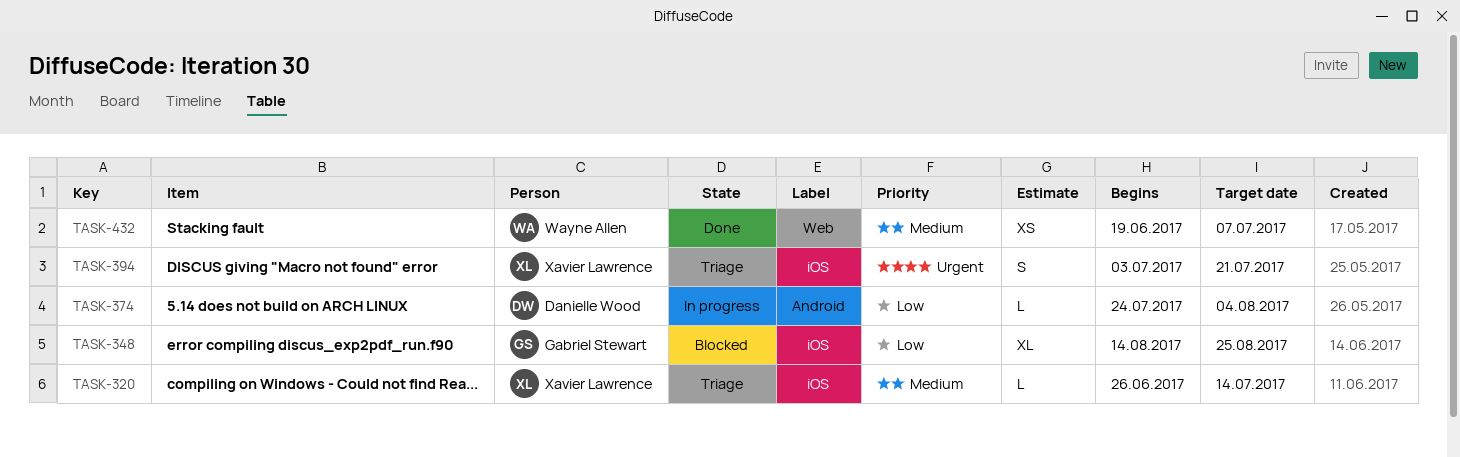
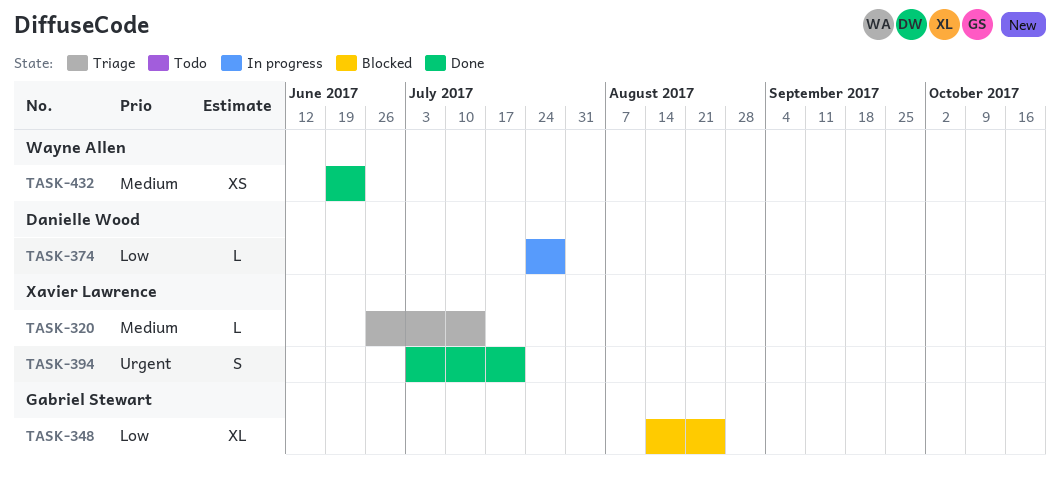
TASK-374, due: Aug 4 -> Jul 28
TASK-394, status: Triage -> Done
TASK-432, due: Jul 7 -> Jun 23

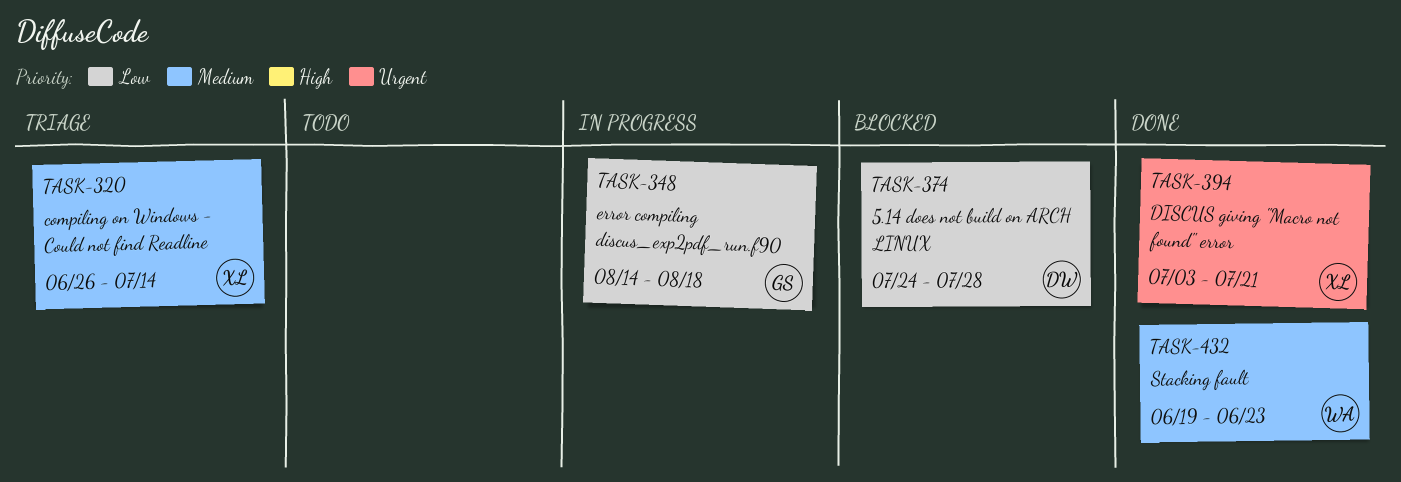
TASK-348, status: Blocked -> In progress
TASK-348, due: Aug 25 -> Aug 18
TASK-374, status: In progress -> Blocked

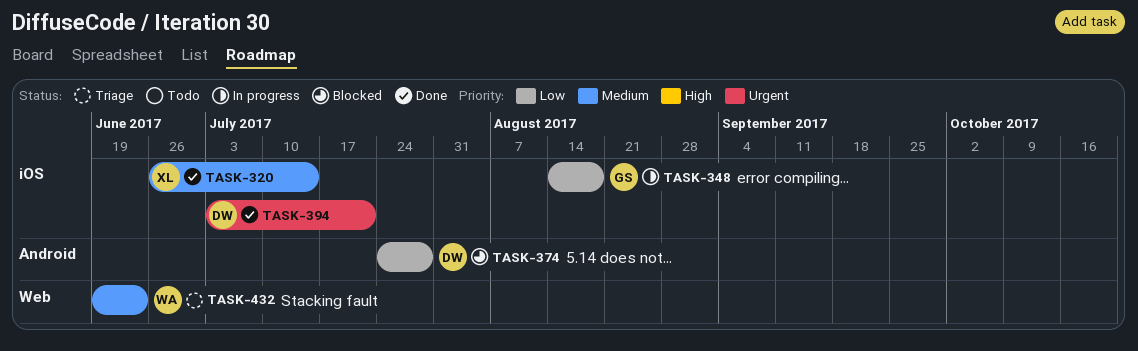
TASK-320, status: Triage -> Done
TASK-394, owner: XL -> DW
TASK-432, status: Done -> Triage

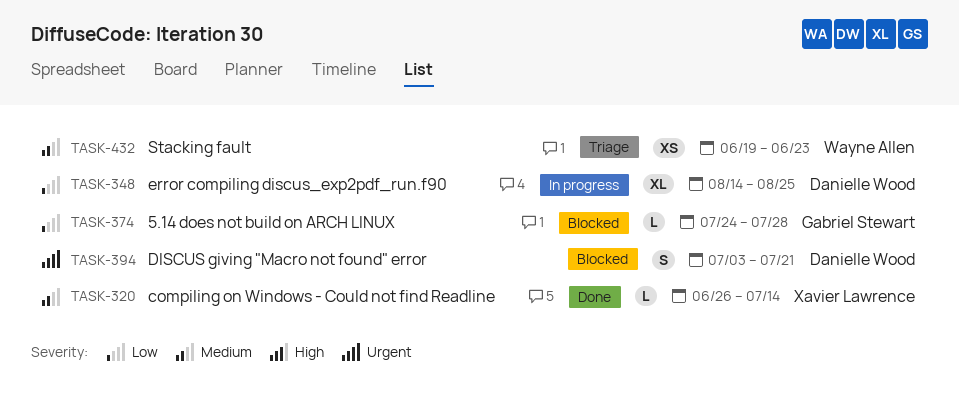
TASK-348, owner: Gabriel Stewart -> Danielle Wood
TASK-348, due: Aug 18 -> Aug 25
TASK-374, owner: Danielle Wood -> Gabriel Stewart
TASK-394, status: Done -> Blocked

